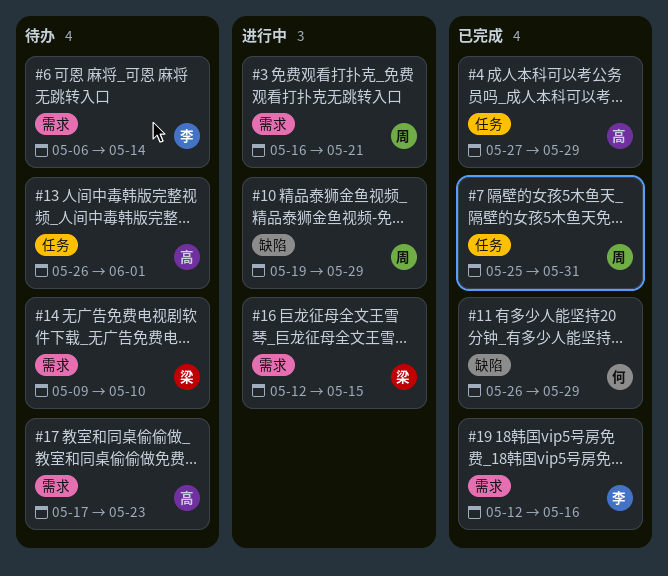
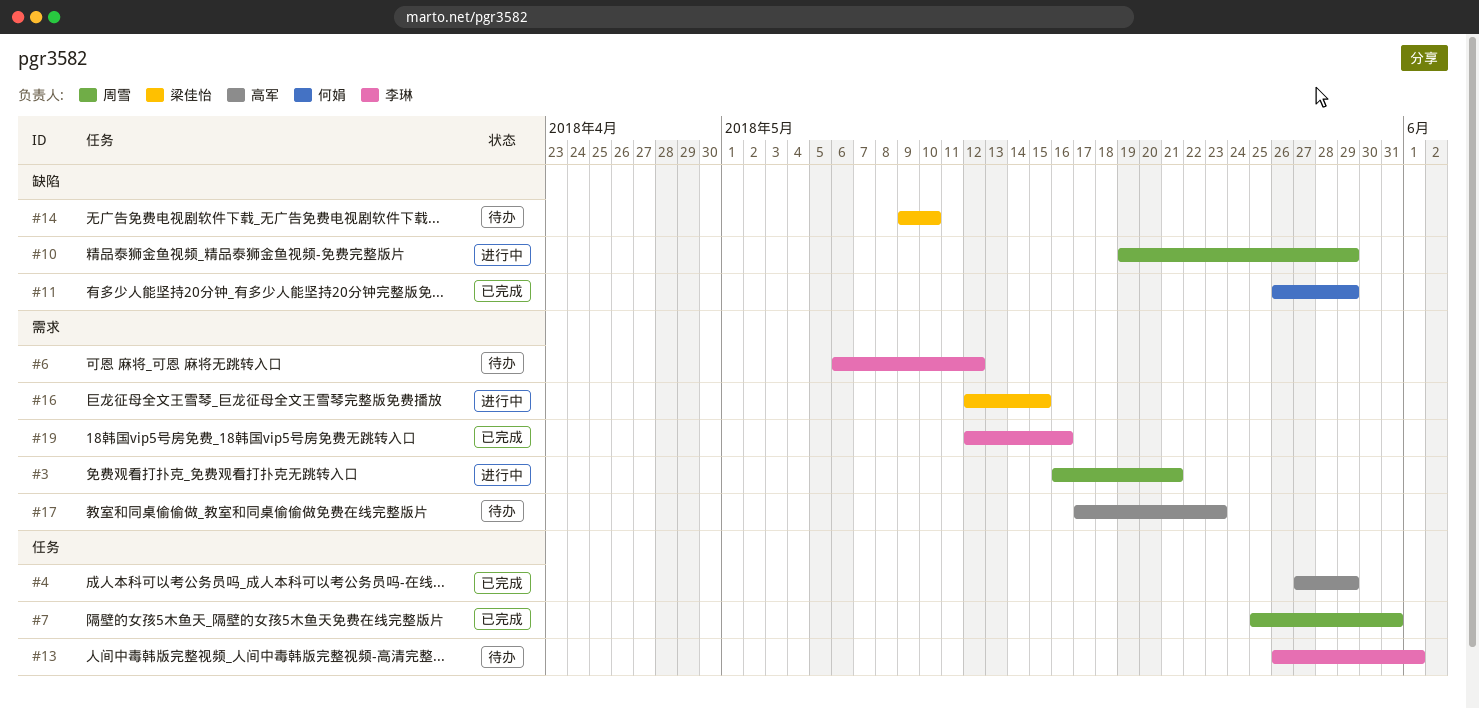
#6, due: May 14 -> May 12
#13, owner: 高军 -> 李琳
#14, label: 需求 -> 缺陷

